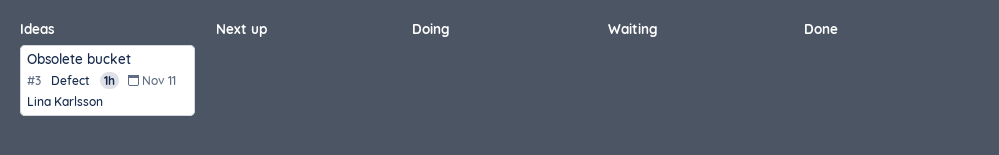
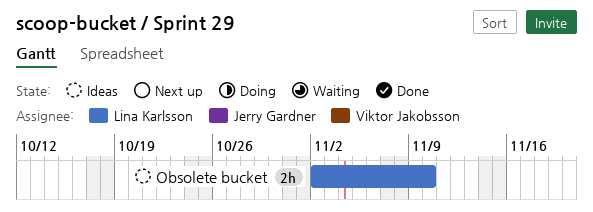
Obsolete bucket, estimate: 1h -> 2h
Obsolete bucket, due: Nov 11 -> Nov 10

